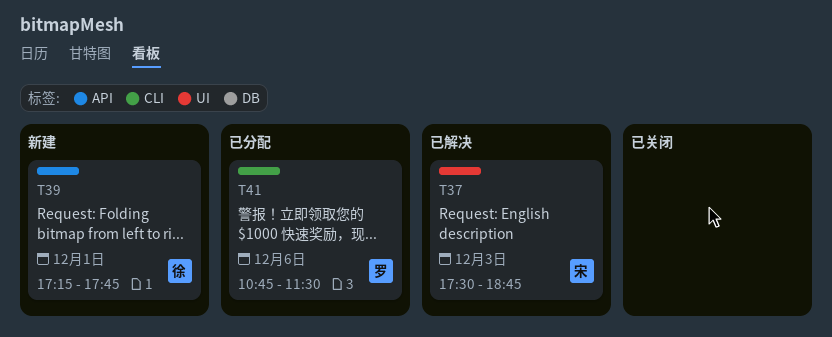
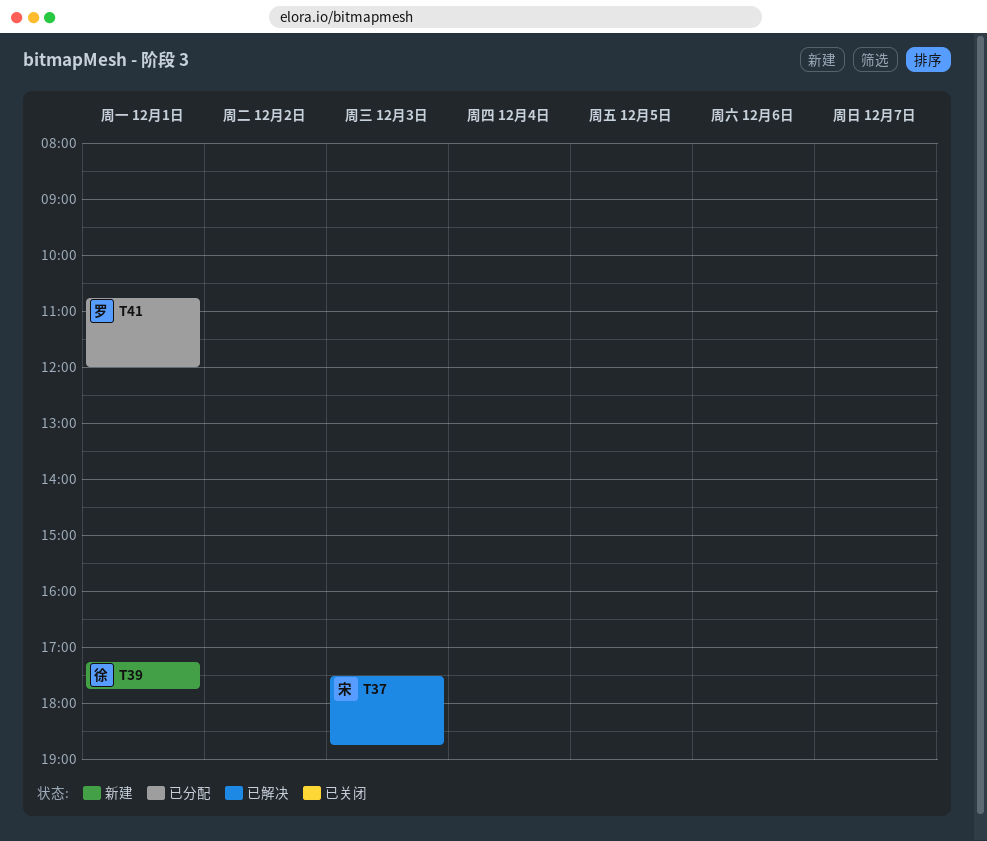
T41, day: Dec 6 -> Dec 1
T41, ends: 11:30 -> 12:00

